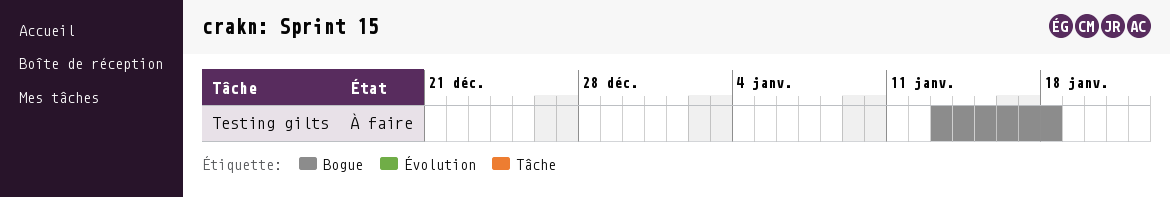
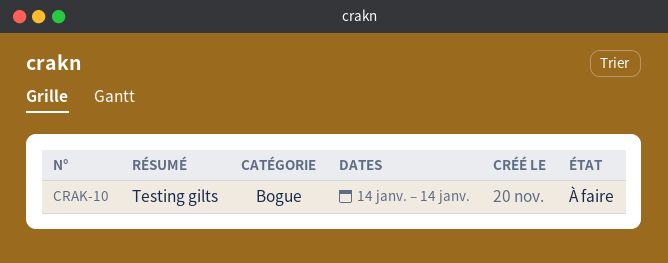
Testing gilts, start: Jan 13 -> Jan 14
Testing gilts, due: Jan 18 -> Jan 14

